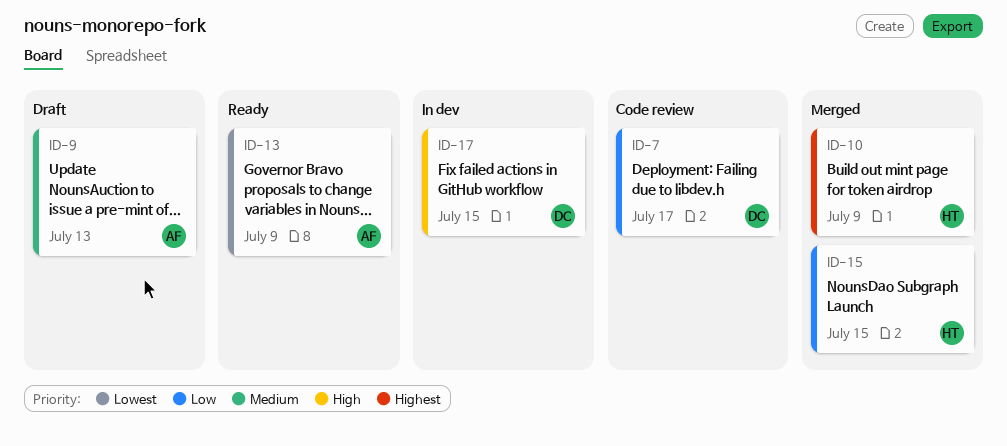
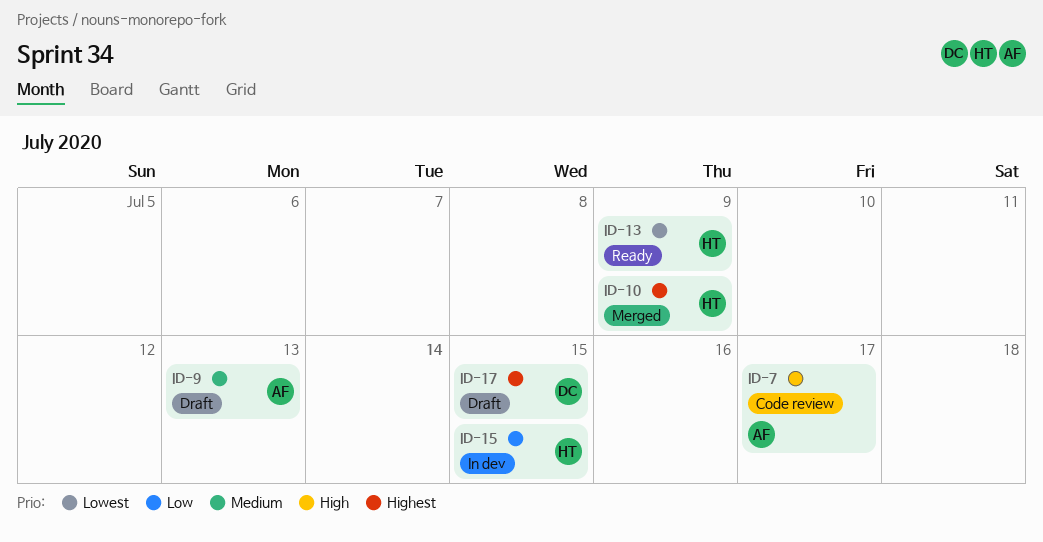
ID-7, owner: DC -> AF
ID-7, priority: Low -> High
ID-13, owner: AF -> HT
ID-15, status: Merged -> In dev
ID-17, status: In dev -> Draft
ID-17, priority: High -> Highest

